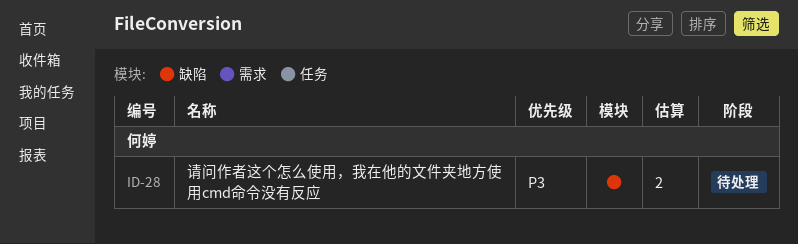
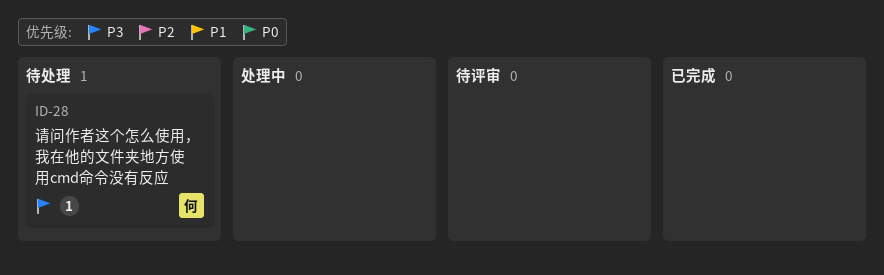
ID-28, estimate: 2 -> 1

